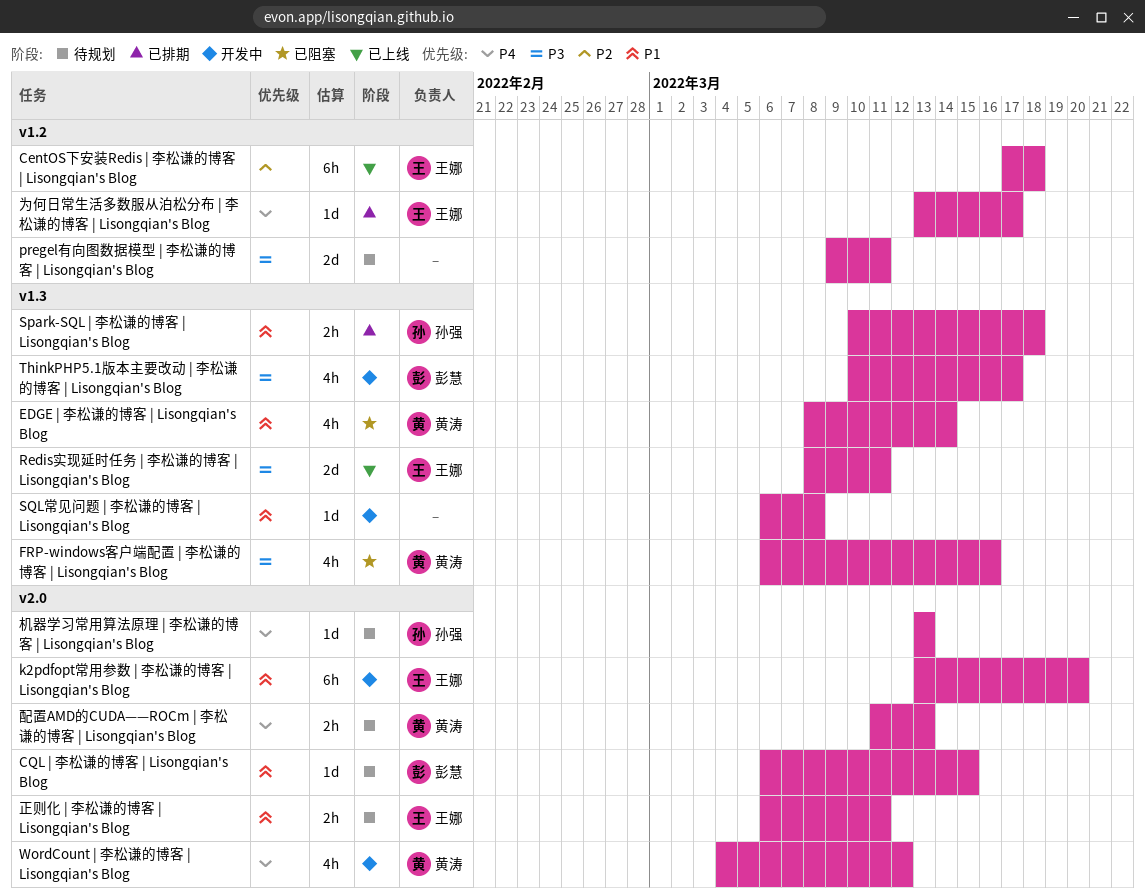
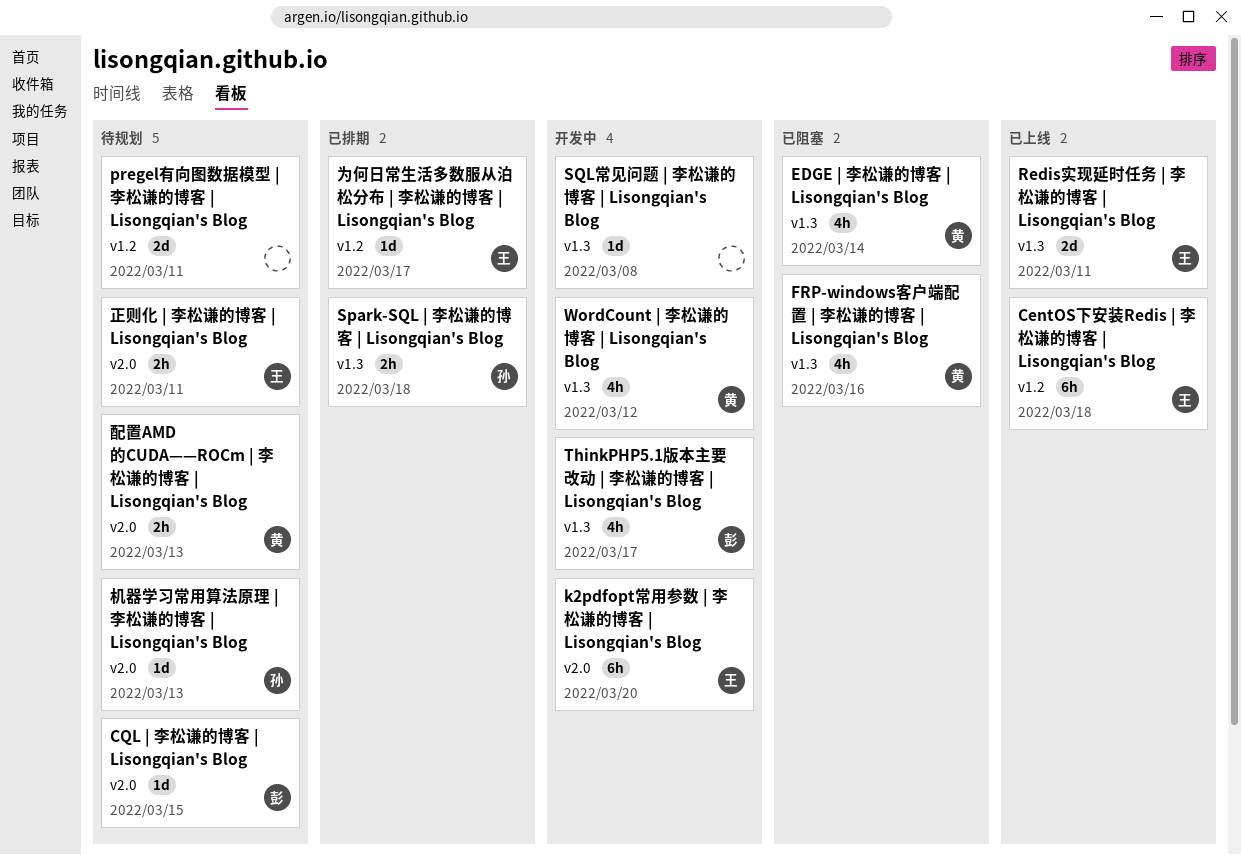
WordCount | 李松谦的博客 | Lisongqian's Blog, label: v2.0 -> v1.3

